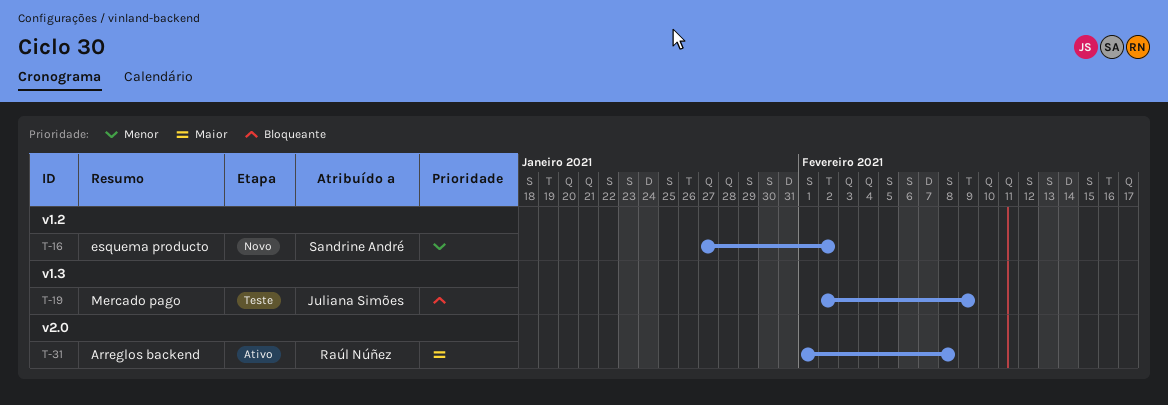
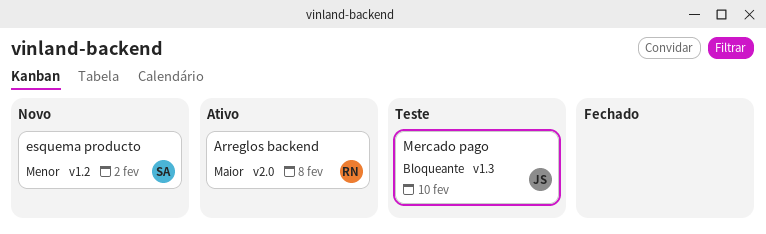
Mercado pago, due: Feb 9 -> Feb 10

